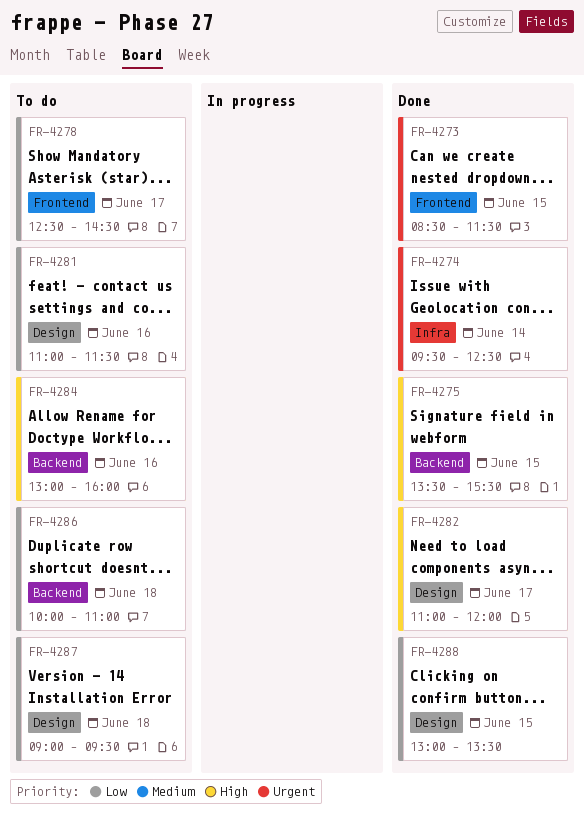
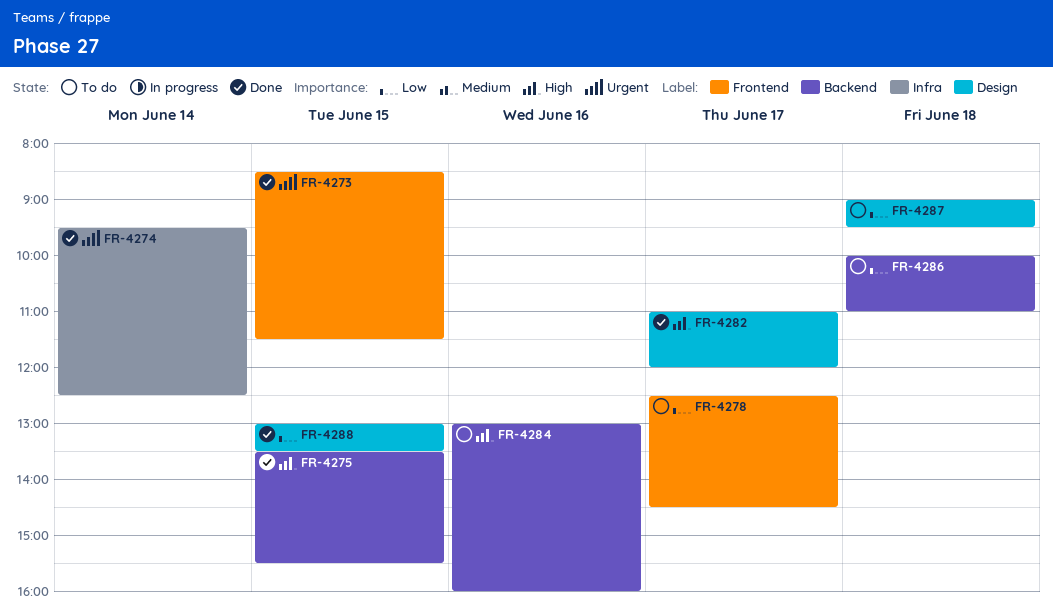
FR-4281: present -> none

